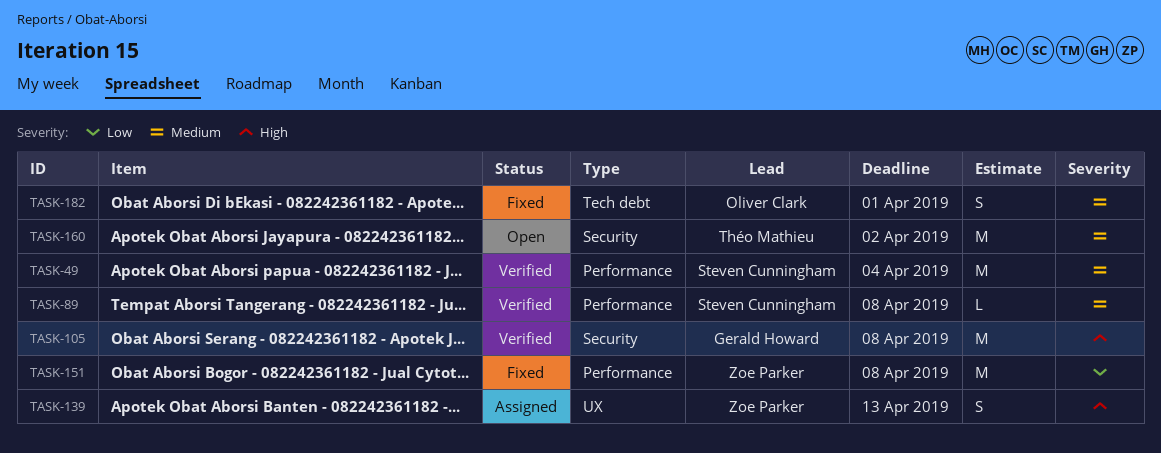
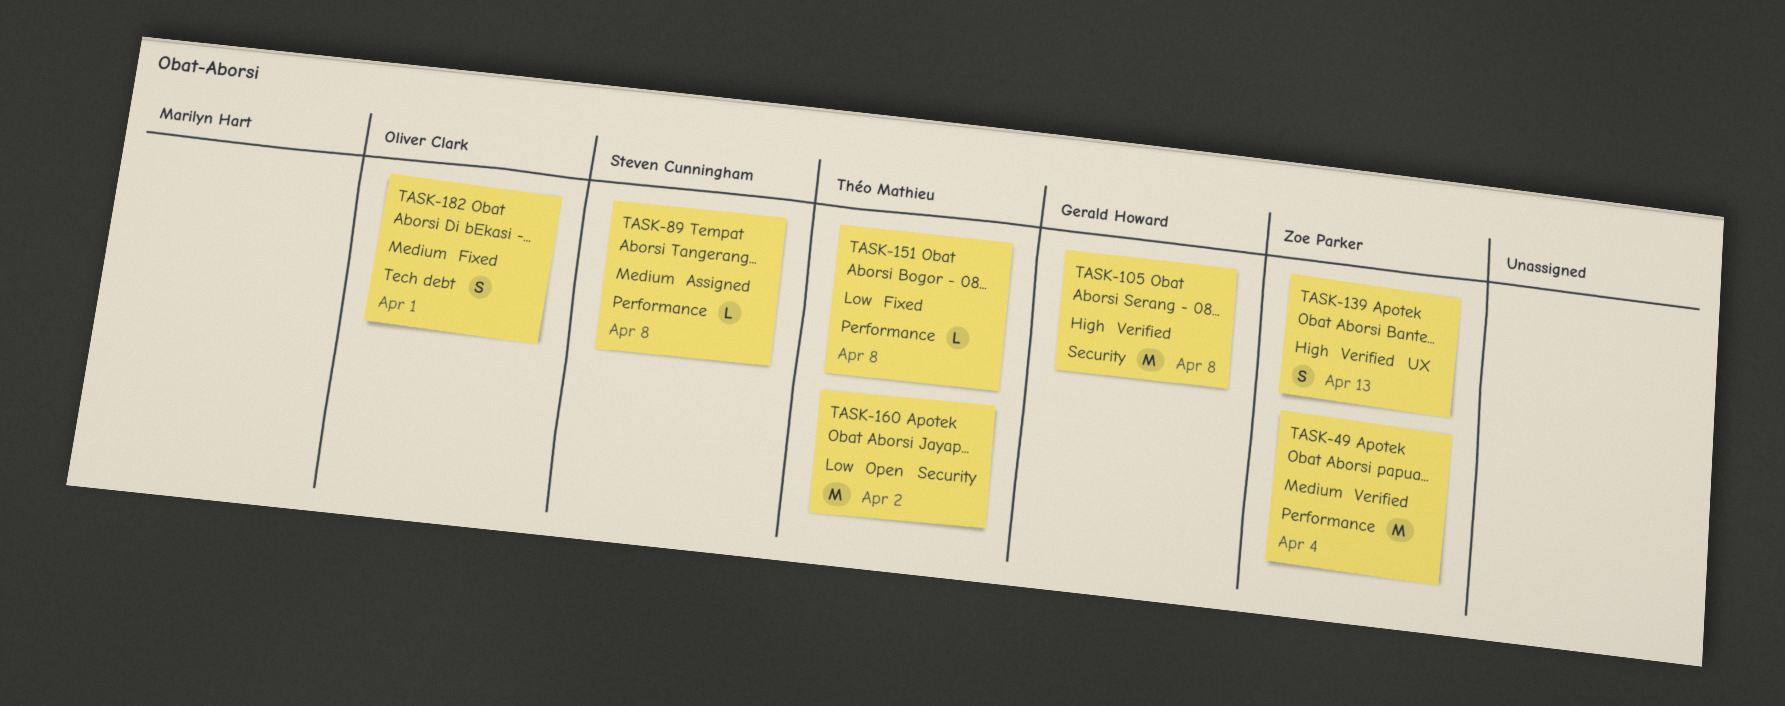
TASK-49, owner: Steven Cunningham -> Zoe Parker
TASK-89, status: Verified -> Assigned
TASK-139, status: Assigned -> Verified
TASK-151, owner: Zoe Parker -> Théo Mathieu
TASK-151, estimate: M -> L
TASK-160, priority: Medium -> Low

